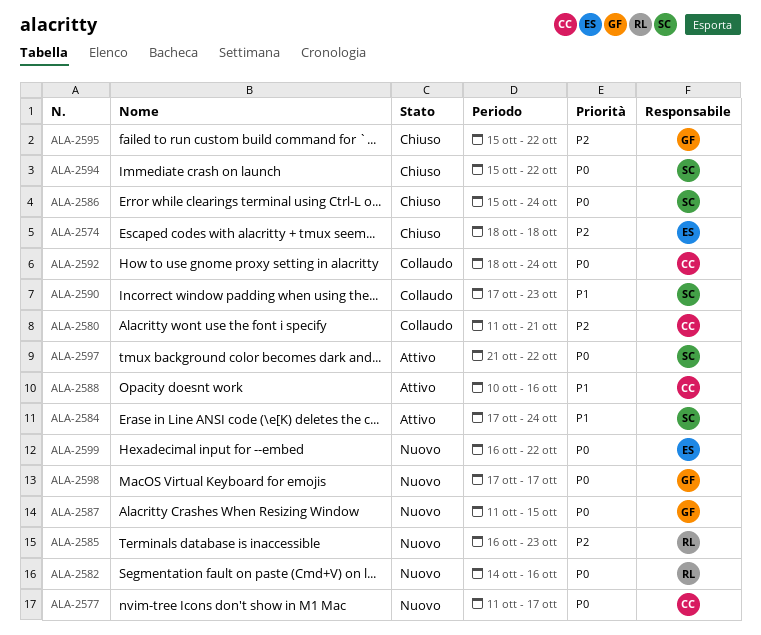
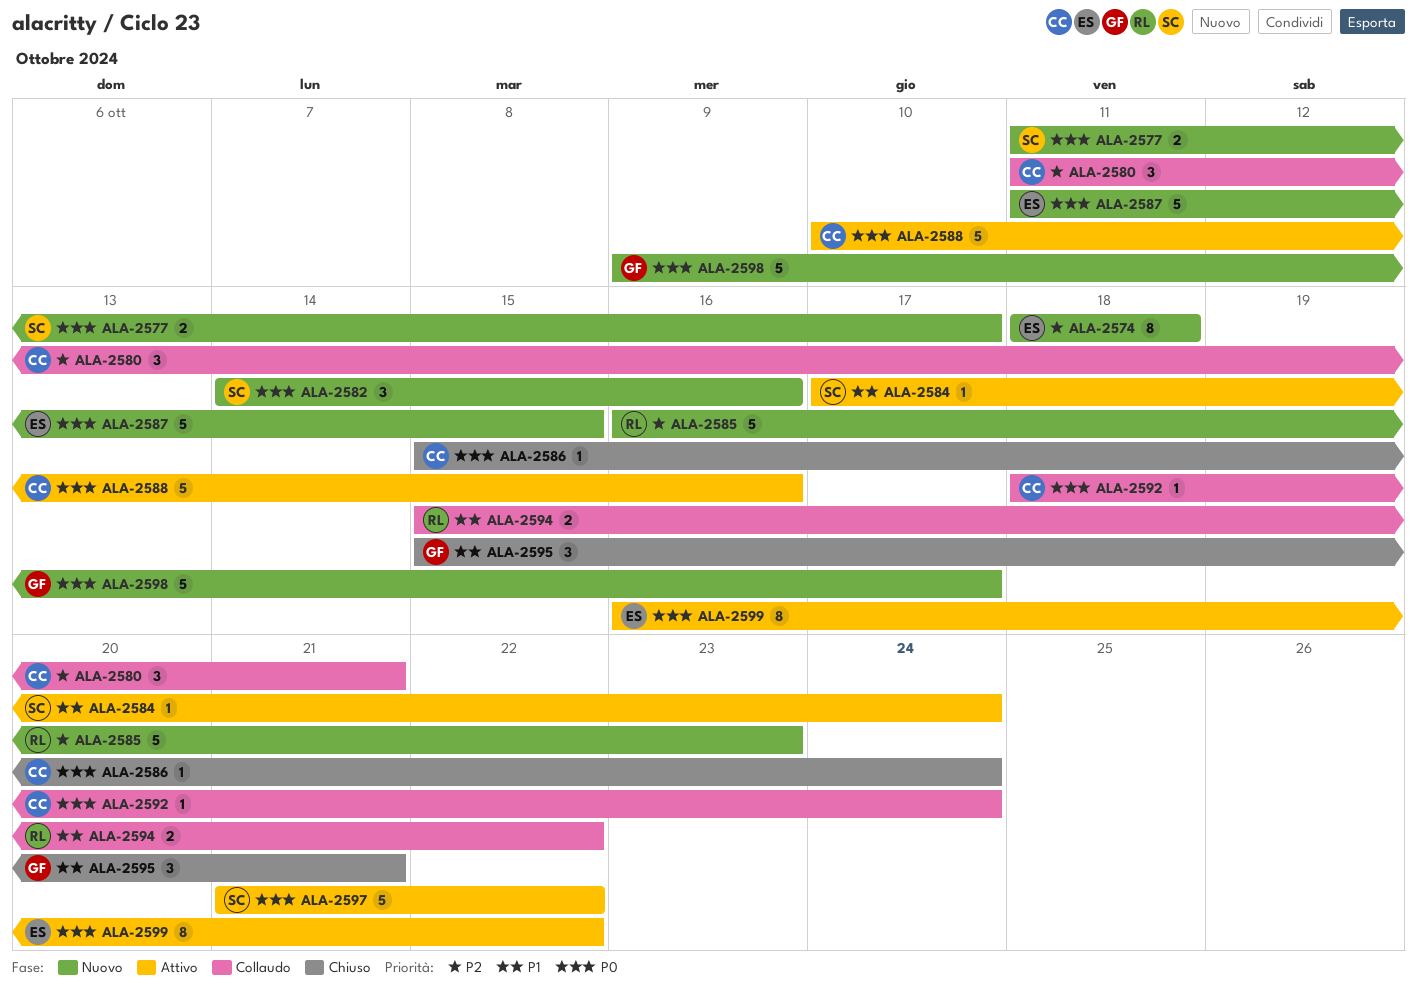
ALA-2574, status: Chiuso -> Nuovo
ALA-2577, owner: CC -> SC
ALA-2582, owner: RL -> SC
ALA-2586, owner: SC -> CC
ALA-2587, owner: GF -> ES
ALA-2588, priority: P1 -> P0
ALA-2590: present -> none
ALA-2594, status: Chiuso -> Collaudo
ALA-2594, owner: SC -> RL
ALA-2594, priority: P0 -> P1
ALA-2595, priority: P2 -> P1
ALA-2595, due: Oct 22 -> Oct 21
ALA-2598, start: Oct 17 -> Oct 9
ALA-2599, status: Nuovo -> Attivo

